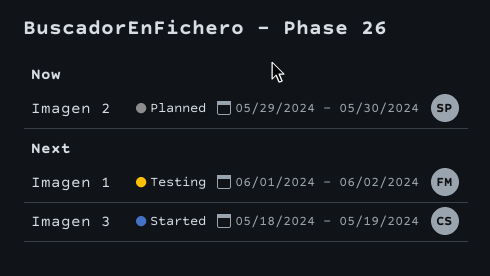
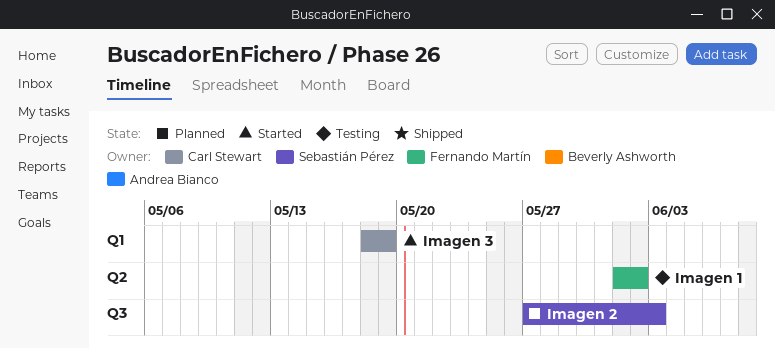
Imagen 2, start: May 29 -> May 27
Imagen 2, due: May 30 -> Jun 3

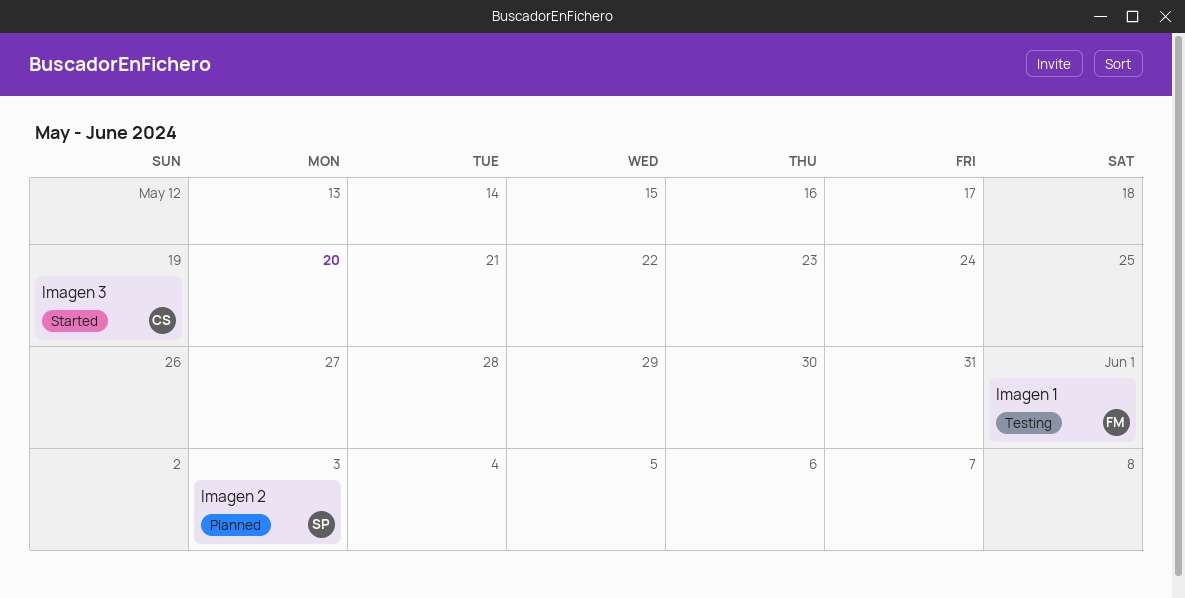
Imagen 1, due: Jun 2 -> Jun 1

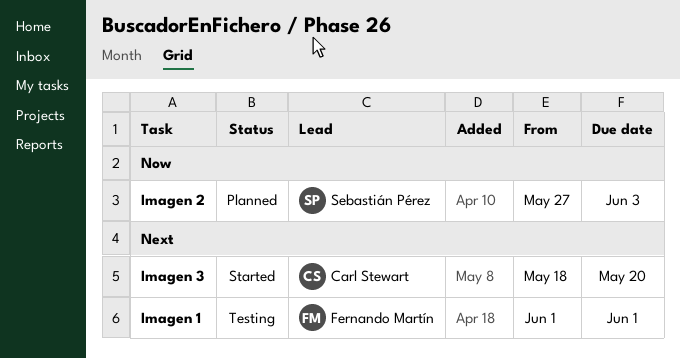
Imagen 3, due: May 19 -> May 20

